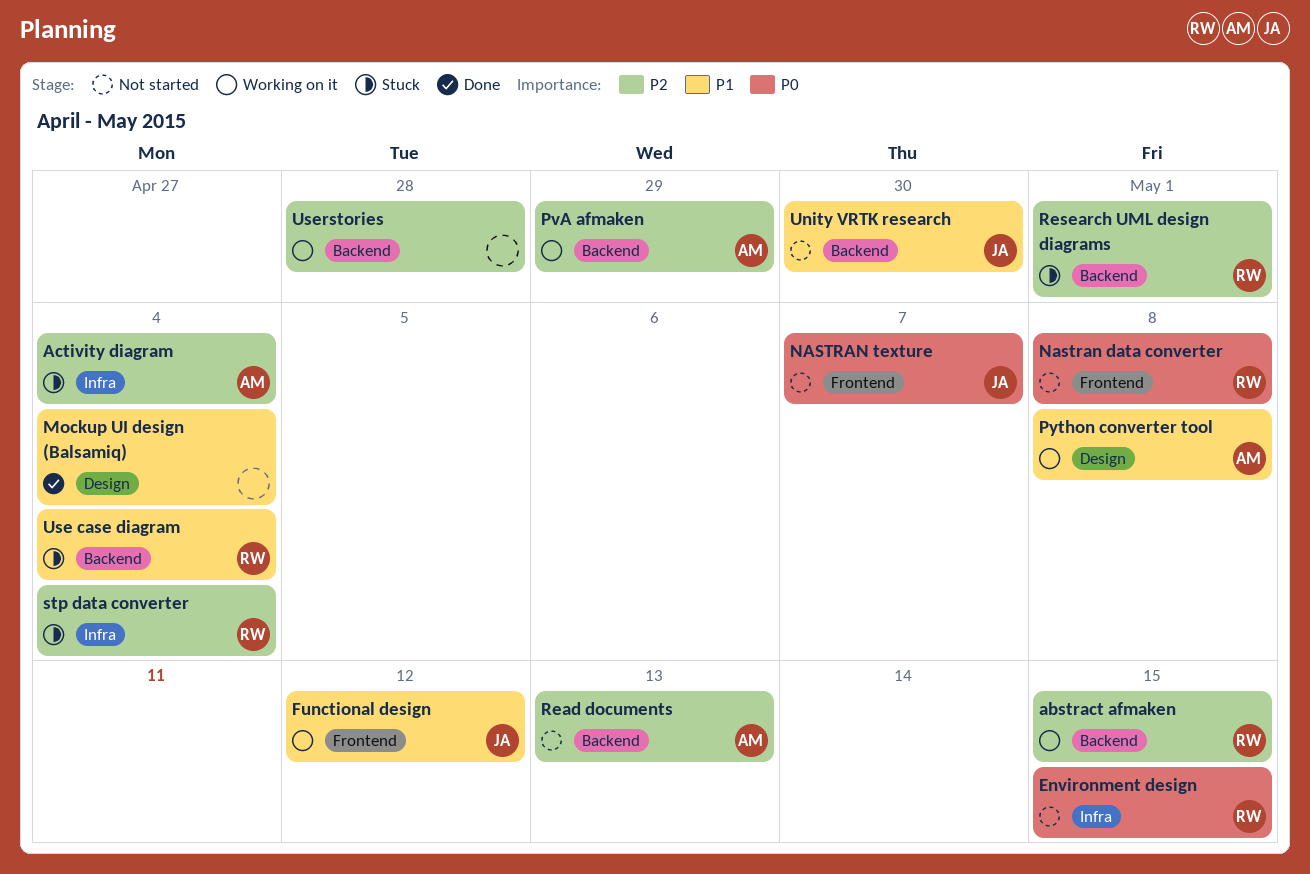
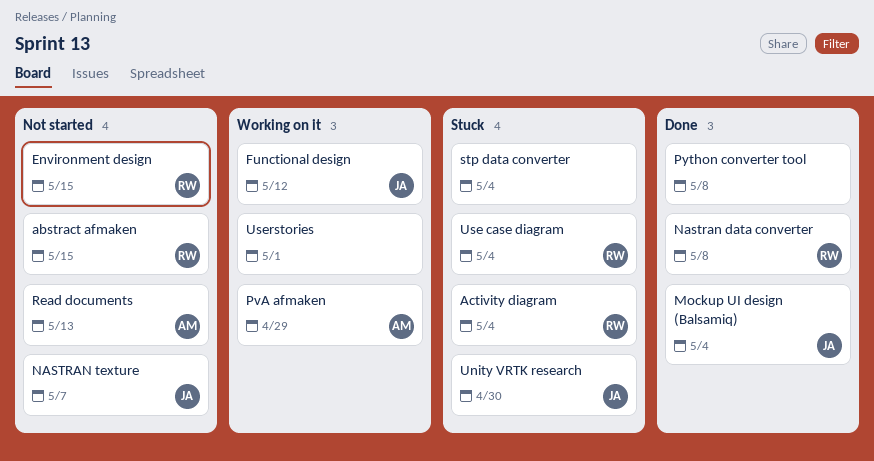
abstract afmaken, status: Working on it -> Not started
Activity diagram, owner: AM -> RW
Mockup UI design (Balsamiq), owner: none -> JA
Nastran data converter, status: Not started -> Done
Python converter tool, status: Working on it -> Done
Python converter tool, owner: AM -> none
Research UML design diagrams: present -> none
stp data converter, owner: RW -> none
Unity VRTK research, status: Not started -> Stuck
Userstories, due: Apr 28 -> May 1

